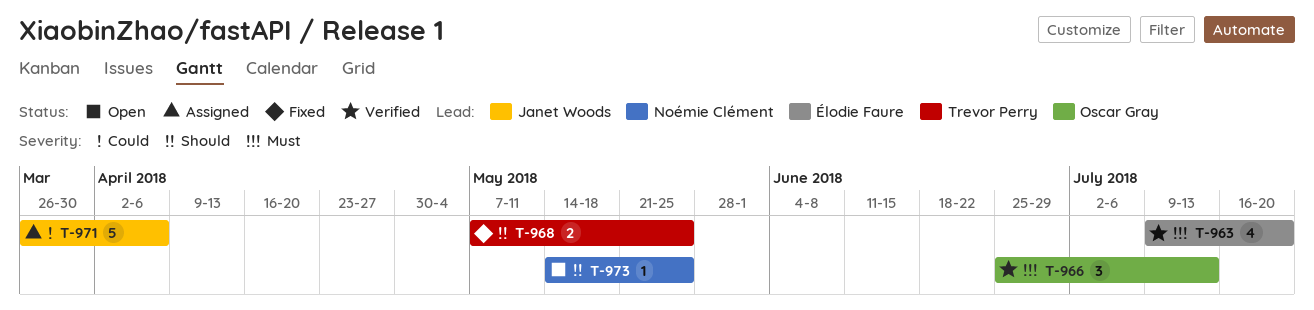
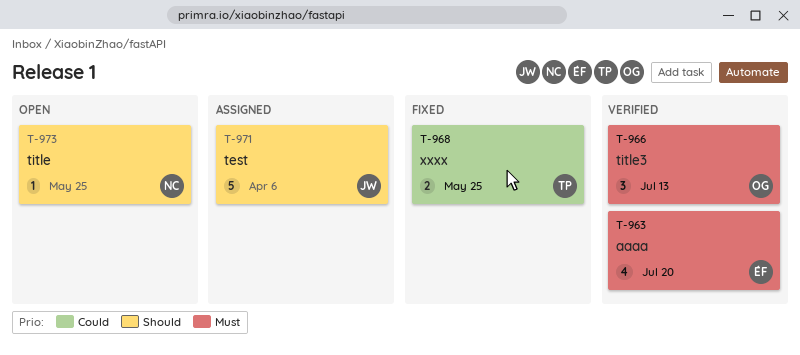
T-968, priority: Should -> Could
T-971, priority: Could -> Should

